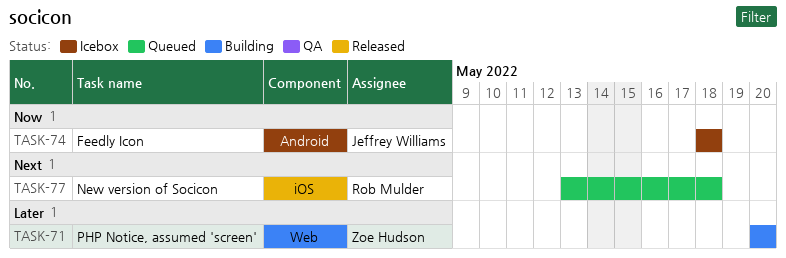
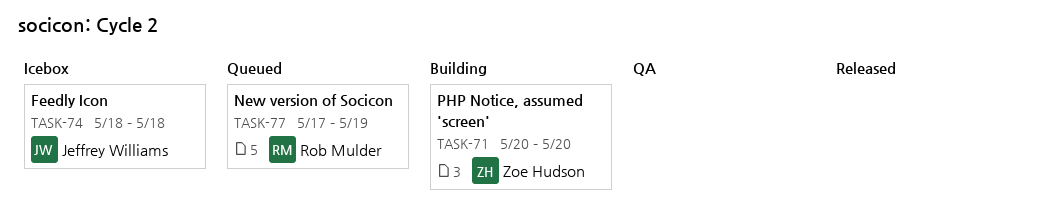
TASK-77, start: May 13 -> May 17
TASK-77, due: May 18 -> May 19

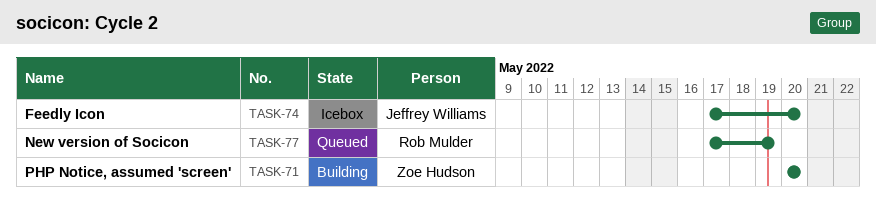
TASK-74, start: May 18 -> May 17
TASK-74, due: May 18 -> May 20

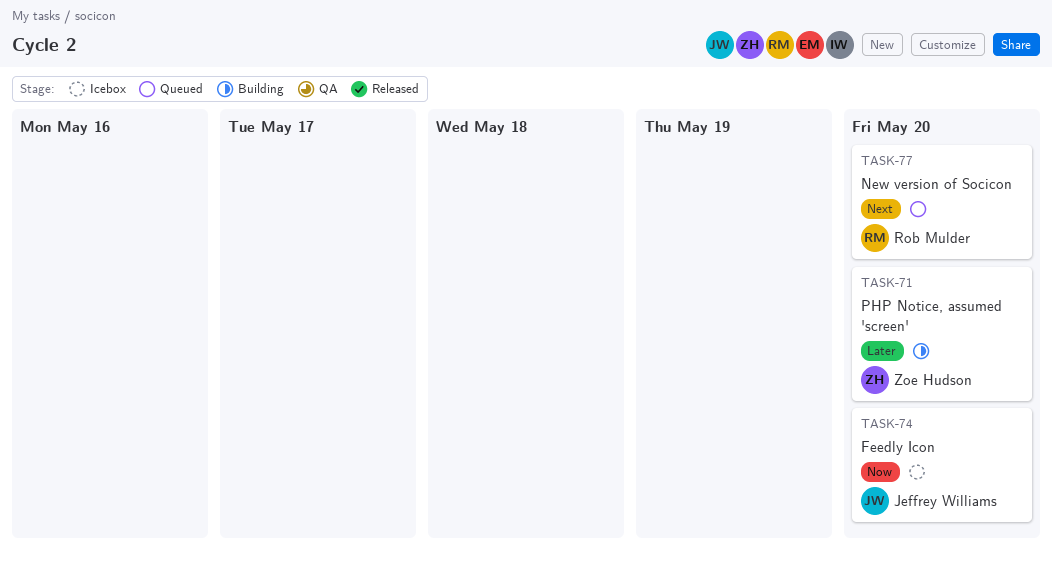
TASK-77, due: May 19 -> May 20

